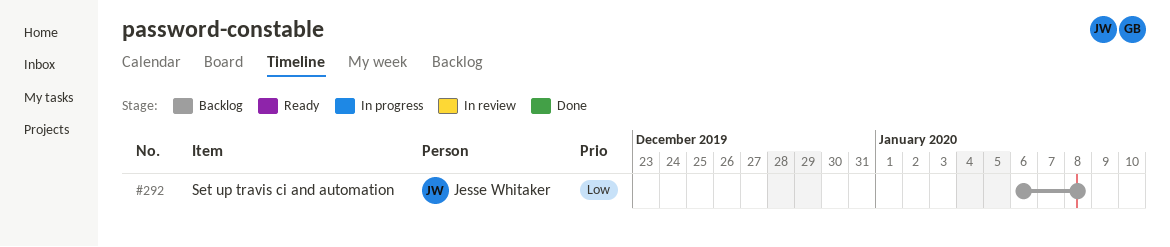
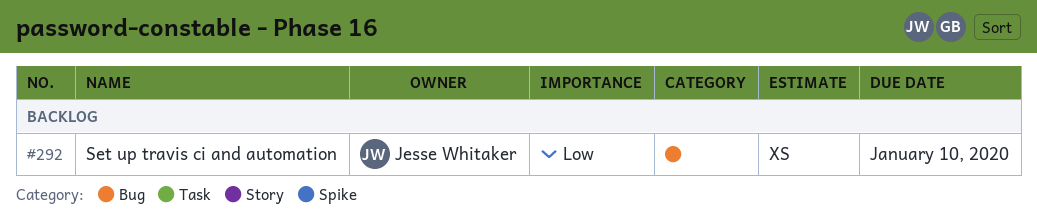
#292, due: Jan 8 -> Jan 10

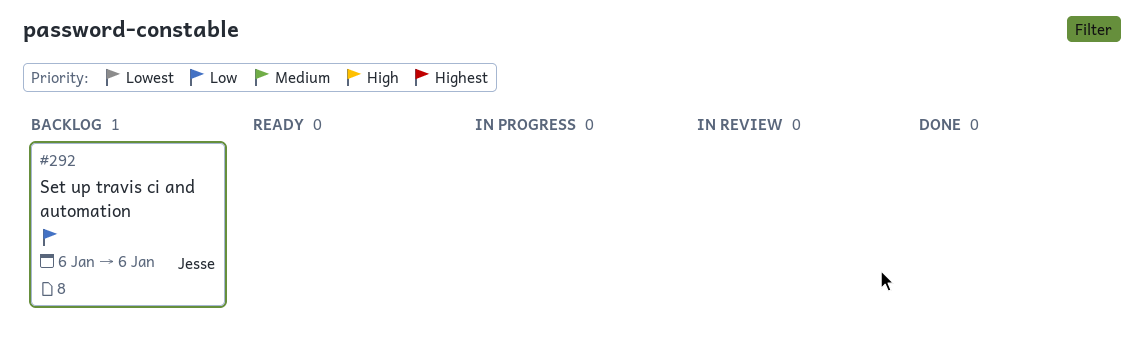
#292, due: Jan 10 -> Jan 6

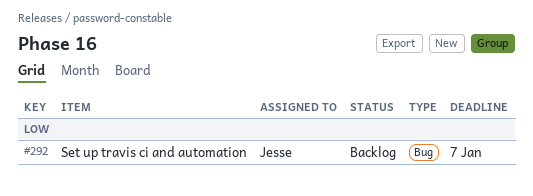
#292, due: Jan 6 -> Jan 7

